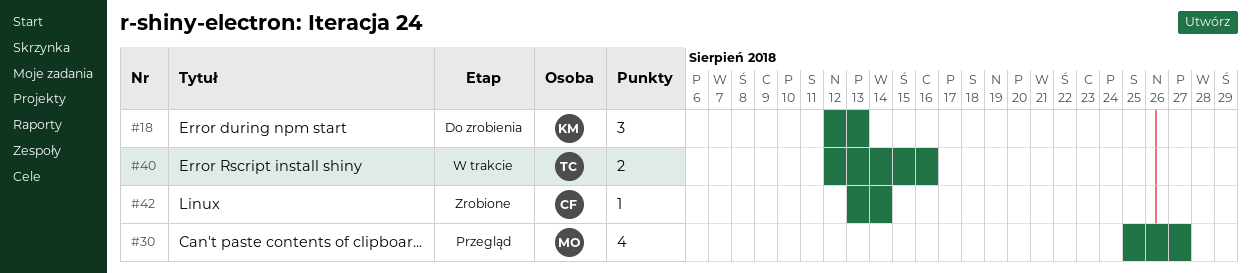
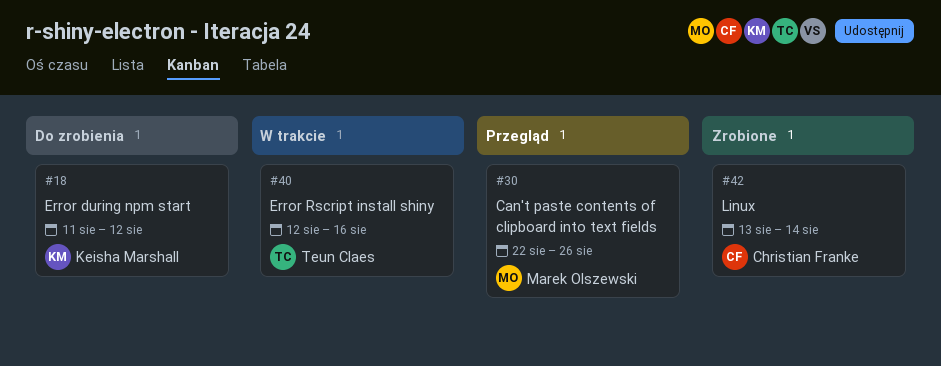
#18, start: Aug 12 -> Aug 11
#18, due: Aug 13 -> Aug 12
#30, start: Aug 25 -> Aug 22
#30, due: Aug 27 -> Aug 26

